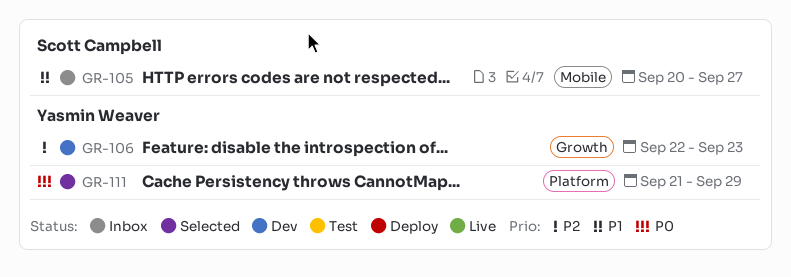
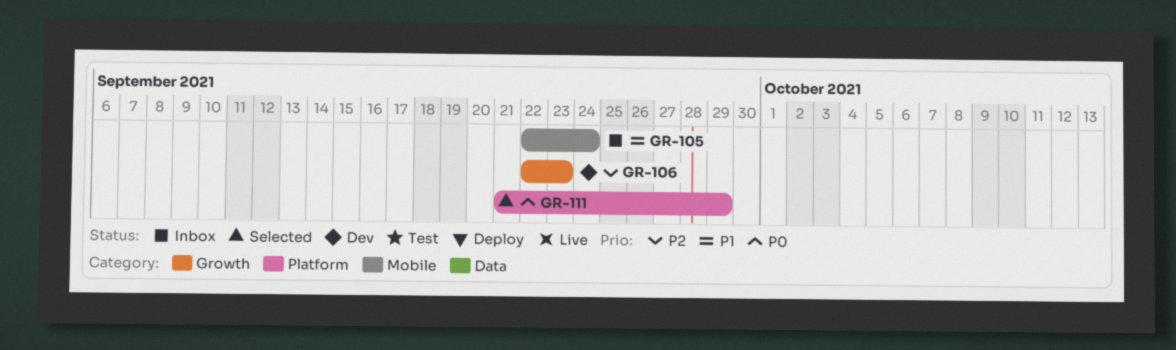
GR-105, start: Sep 20 -> Sep 22
GR-105, due: Sep 27 -> Sep 24

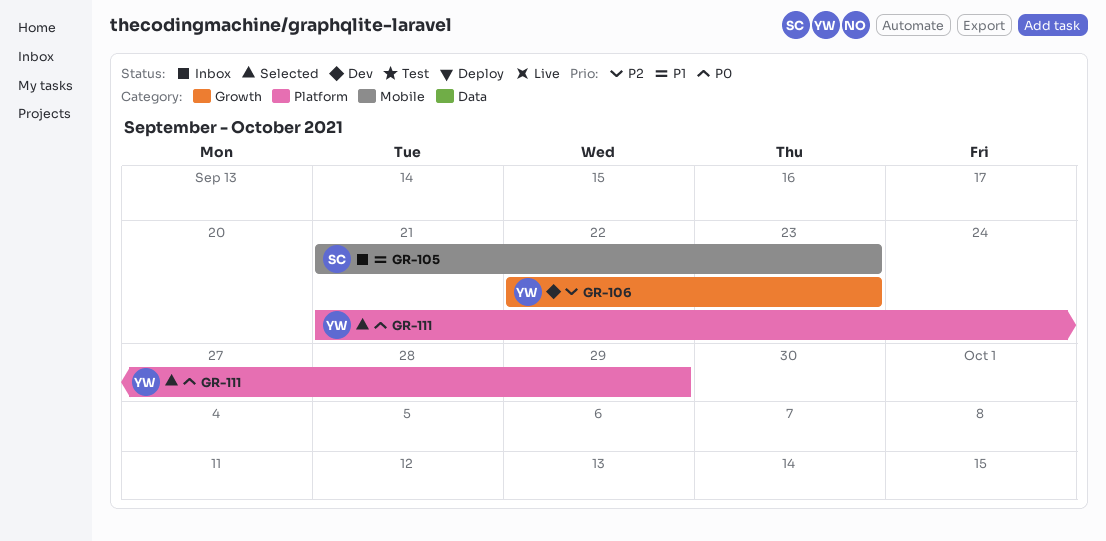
GR-105, start: Sep 22 -> Sep 21
GR-105, due: Sep 24 -> Sep 23

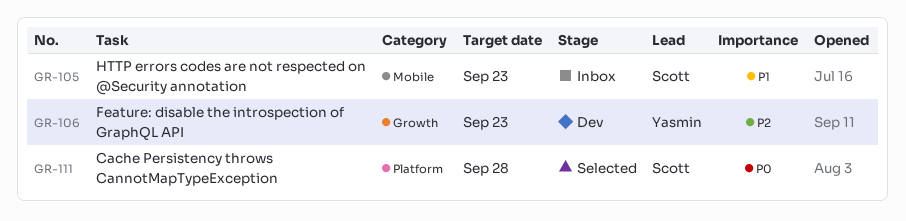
GR-111, owner: Yasmin -> Scott
GR-111, due: Sep 29 -> Sep 28

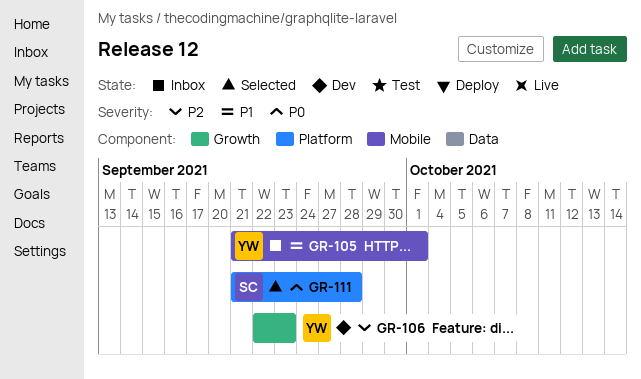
GR-105, owner: Scott -> Yasmin
GR-105, due: Sep 23 -> Oct 1

